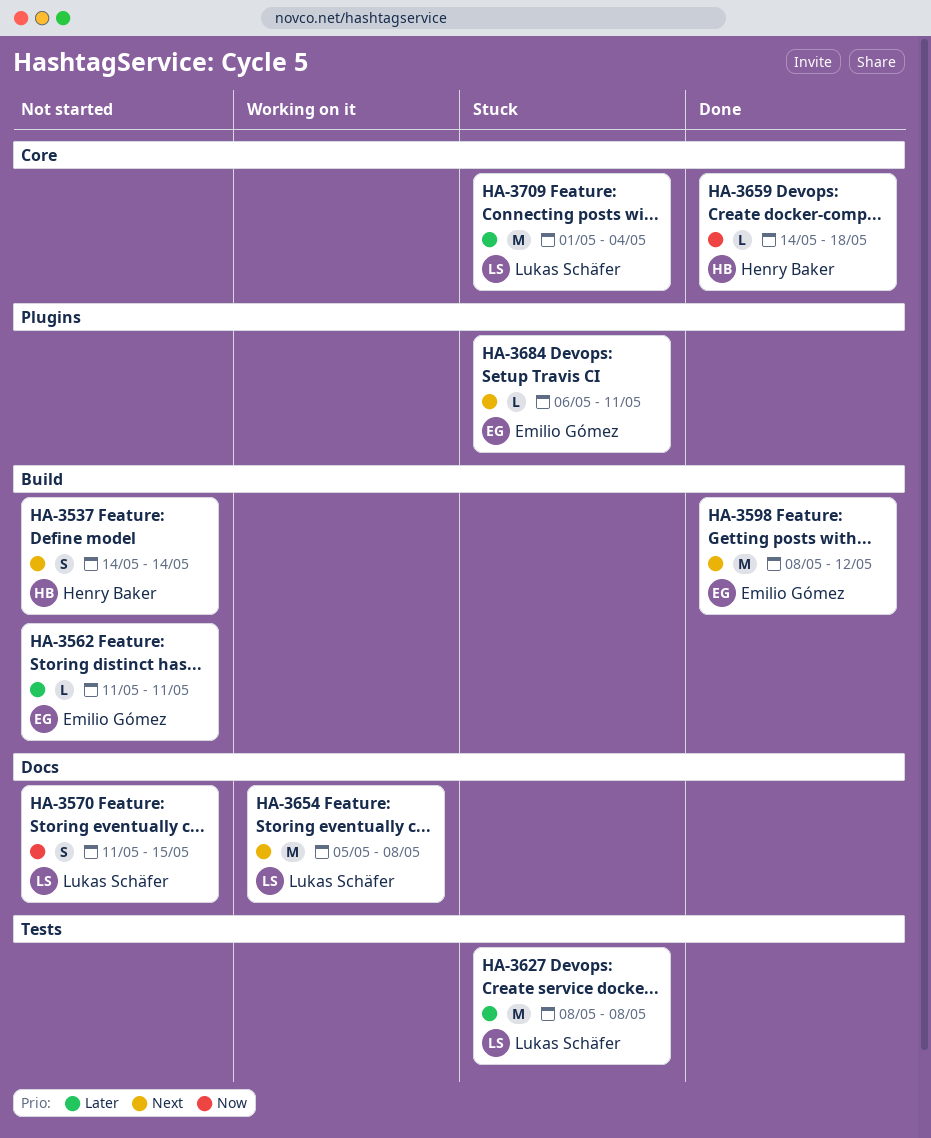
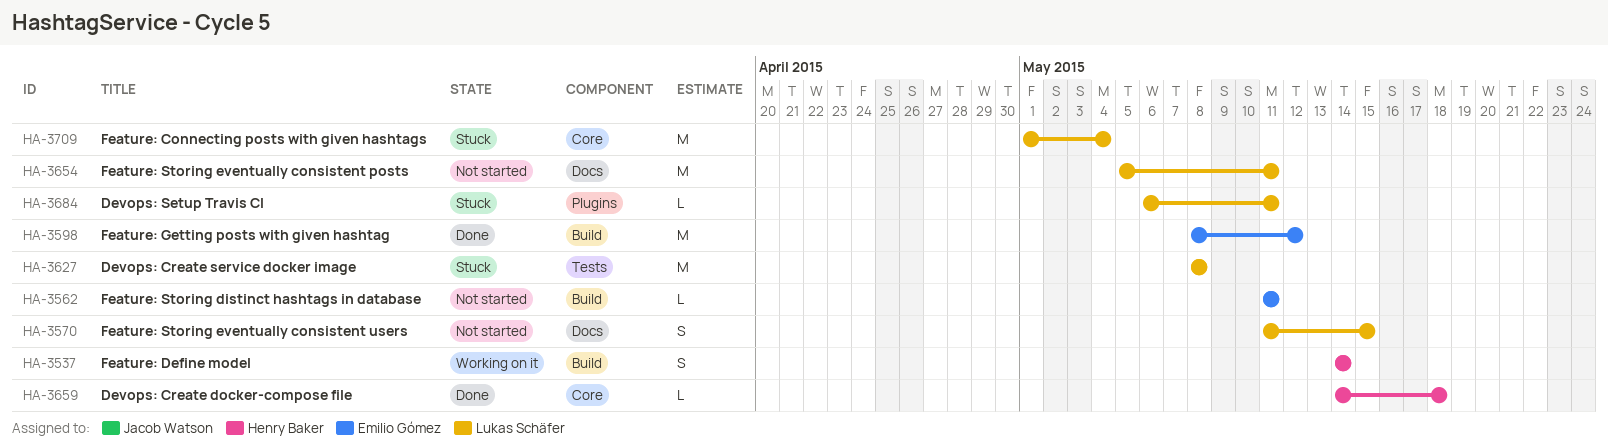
HA-3537, status: Not started -> Working on it
HA-3654, status: Working on it -> Not started
HA-3654, due: May 8 -> May 11
HA-3684, owner: Emilio Gómez -> Lukas Schäfer

